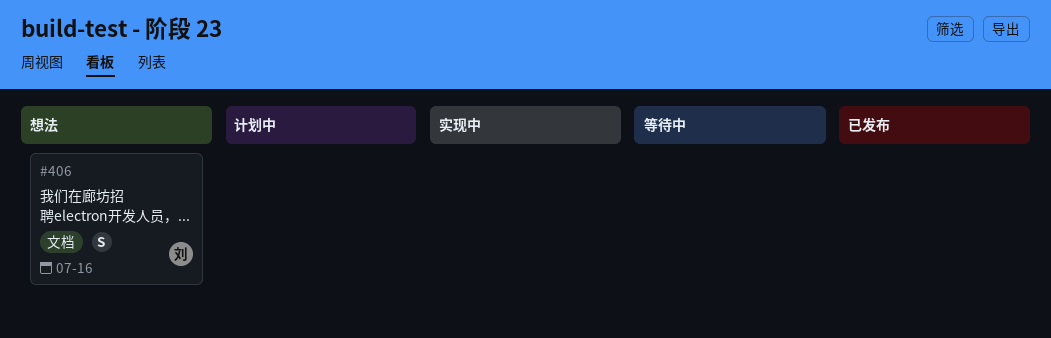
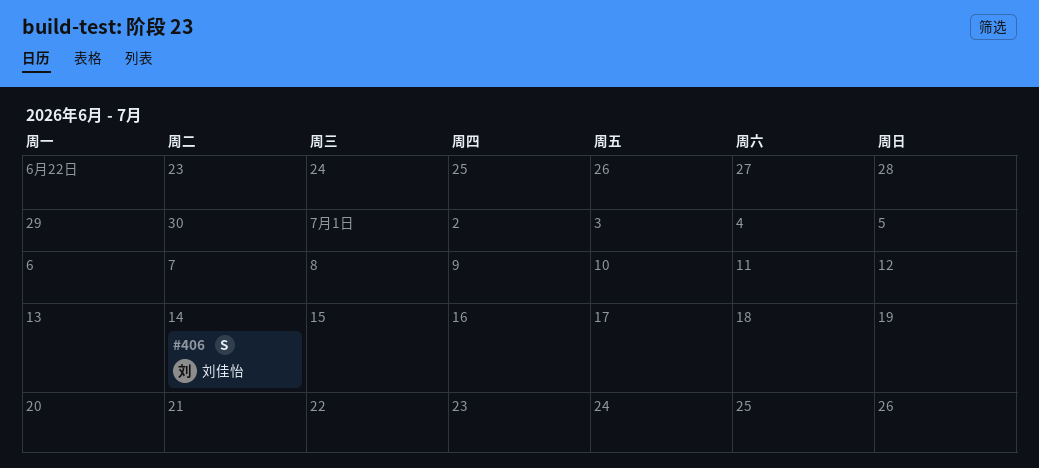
#406, due: Jul 16 -> Jul 14

